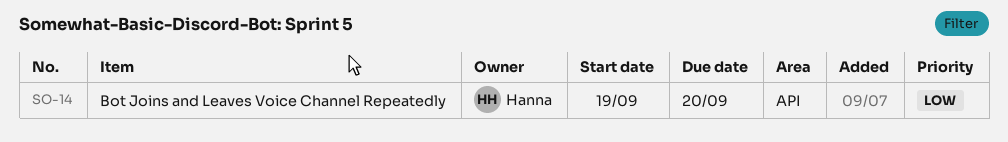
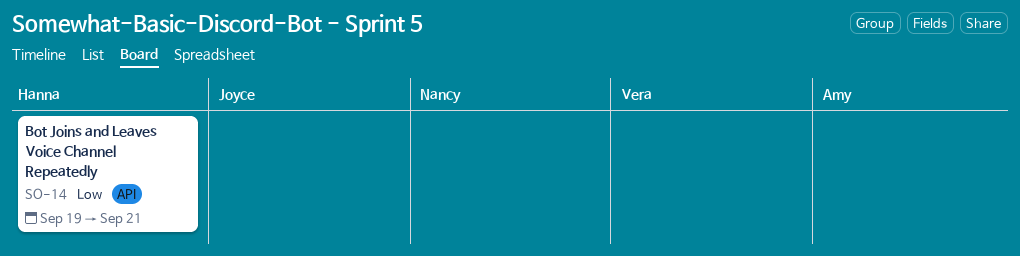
SO-14, due: Sep 20 -> Sep 21

